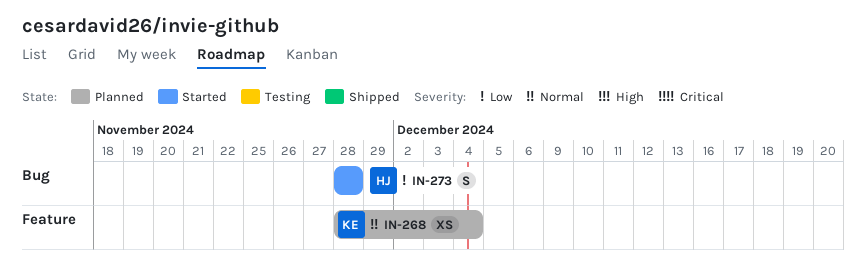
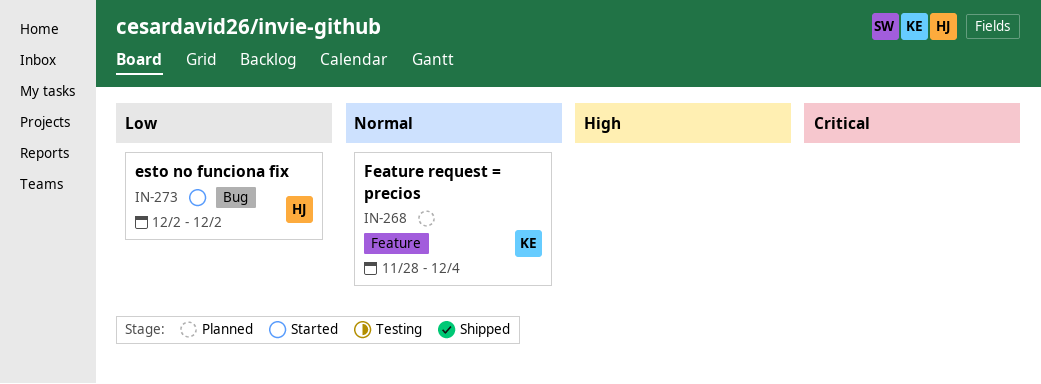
IN-273, start: Nov 28 -> Dec 2
IN-273, due: Nov 28 -> Dec 2

